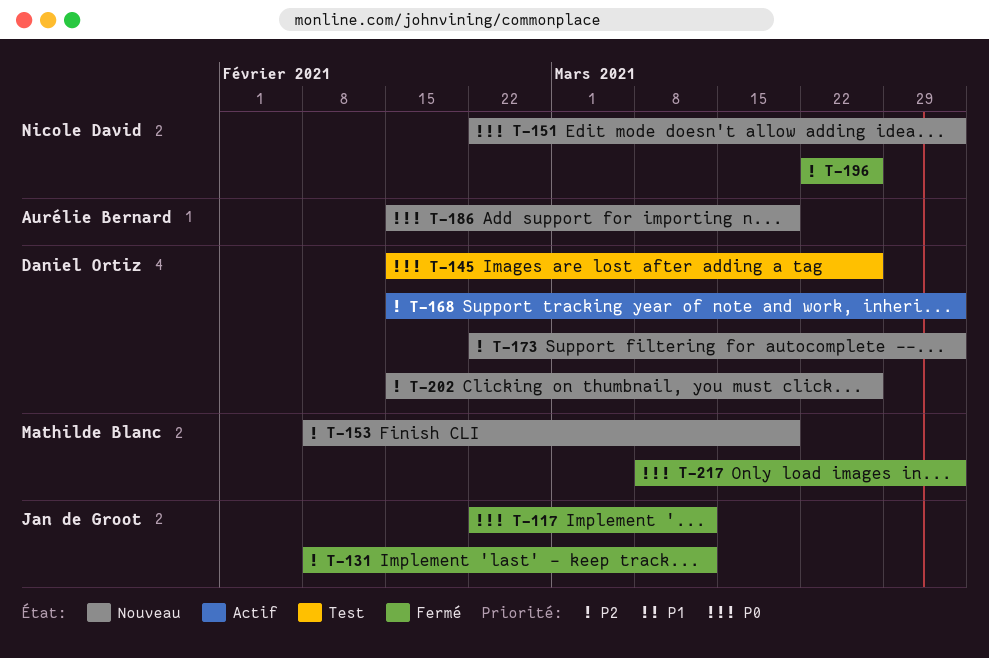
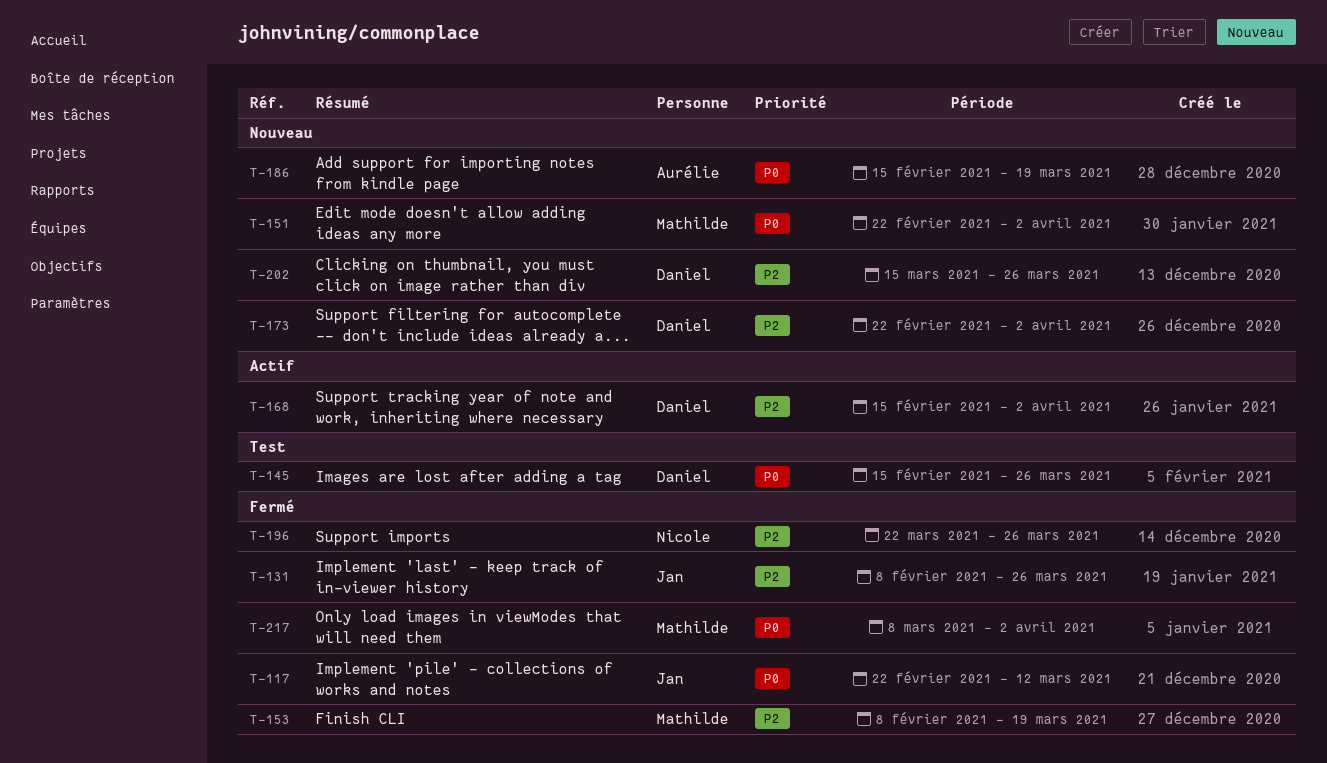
T-131, due: Mar 12 -> Mar 26
T-151, owner: Nicole David -> Mathilde Blanc
T-153, status: Nouveau -> Fermé
T-202, start: Feb 15 -> Mar 15

